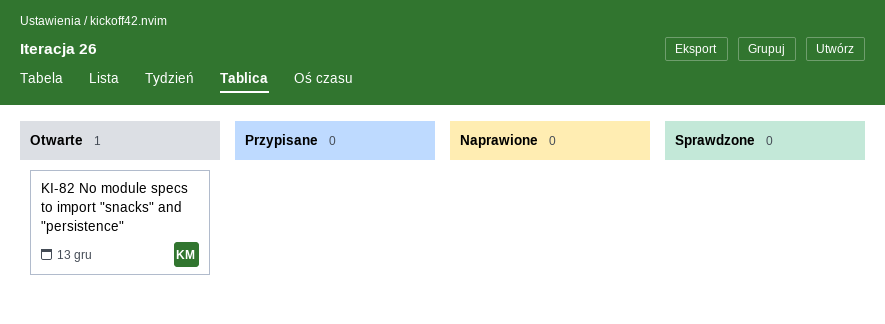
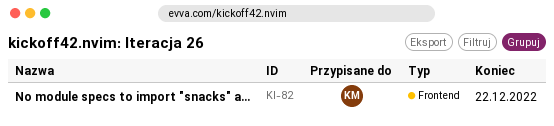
KI-82, due: Dec 13 -> Dec 22

